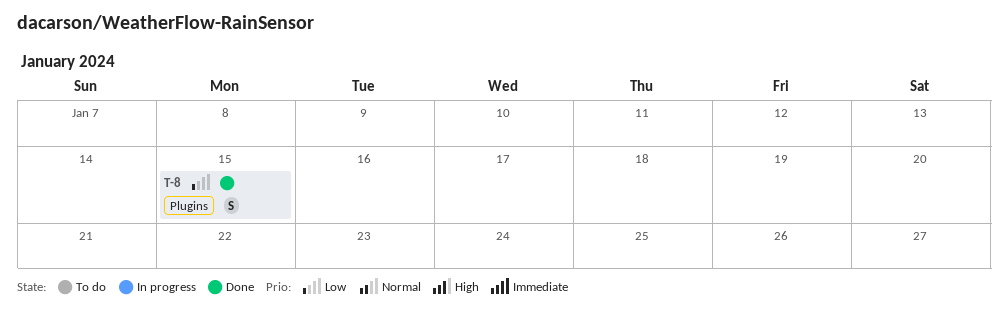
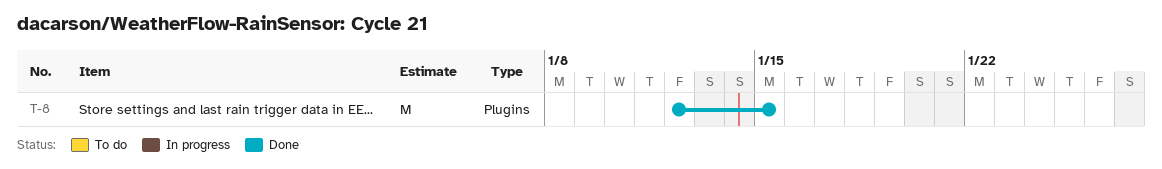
T-8, estimate: S -> M

